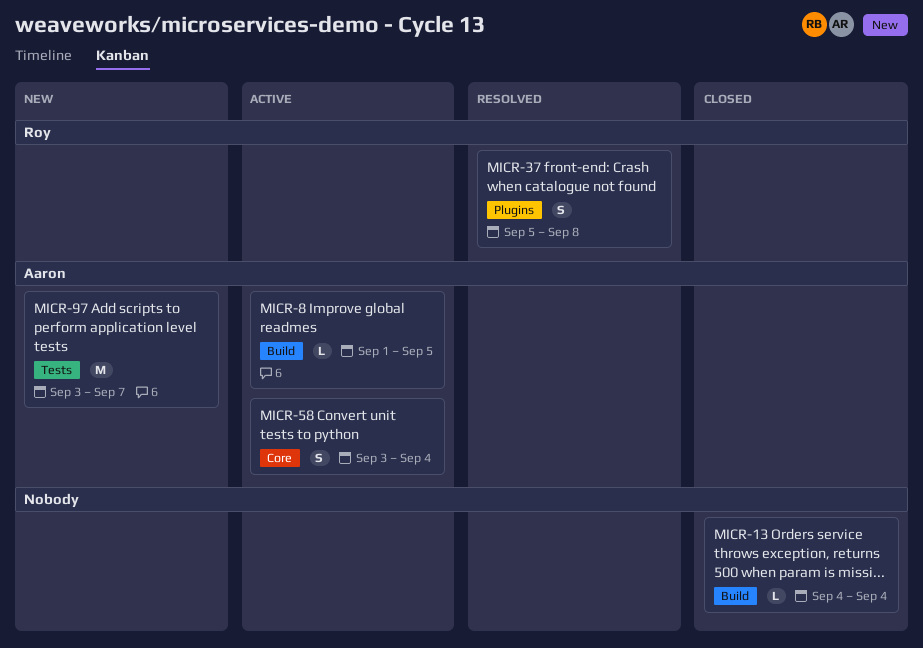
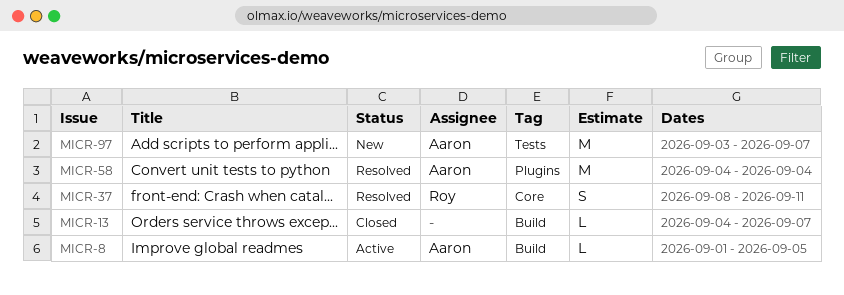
MICR-13, due: Sep 4 -> Sep 7
MICR-37, label: Plugins -> Core
MICR-37, start: Sep 5 -> Sep 8
MICR-37, due: Sep 8 -> Sep 11
MICR-58, status: Active -> Resolved
MICR-58, label: Core -> Plugins
MICR-58, estimate: S -> M
MICR-58, start: Sep 3 -> Sep 4

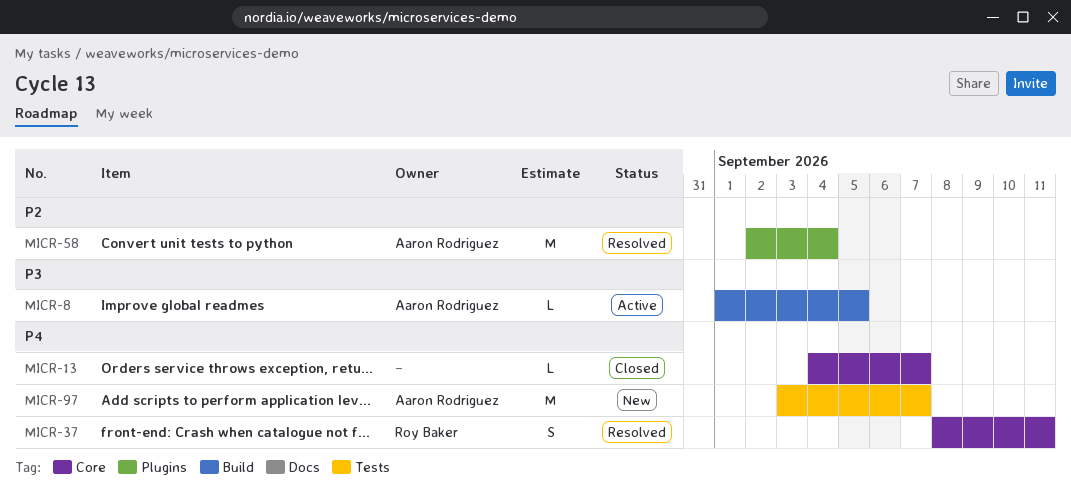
MICR-13, label: Build -> Core
MICR-58, start: Sep 4 -> Sep 2

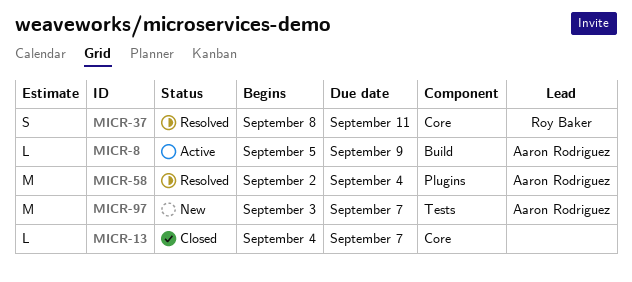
MICR-8, start: Sep 1 -> Sep 5
MICR-8, due: Sep 5 -> Sep 9

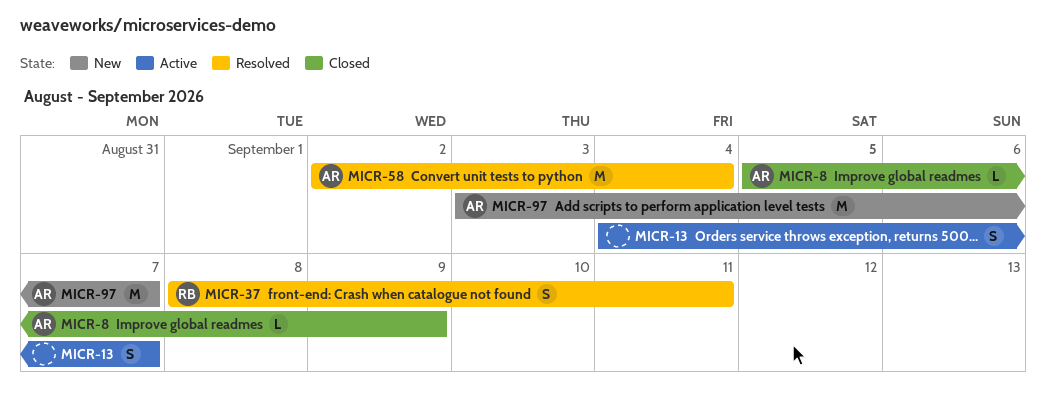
MICR-8, status: Active -> Closed
MICR-13, status: Closed -> Active
MICR-13, estimate: L -> S

